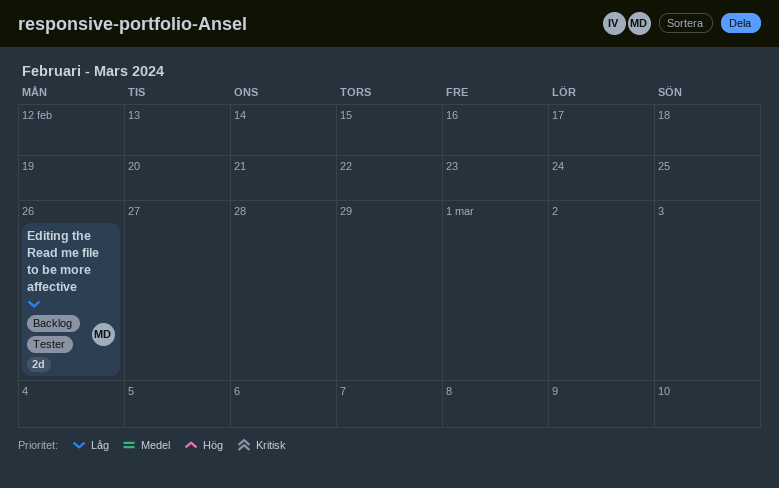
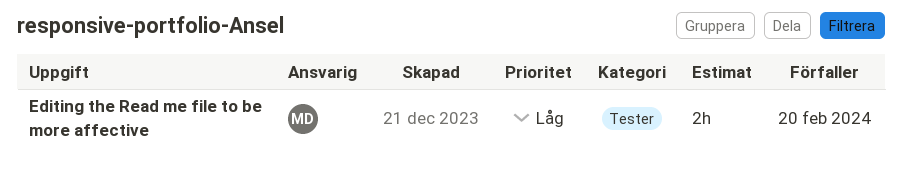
Editing the Read me file to be more affective, estimate: 2d -> 2h
Editing the Read me file to be more affective, due: Feb 26 -> Feb 20

